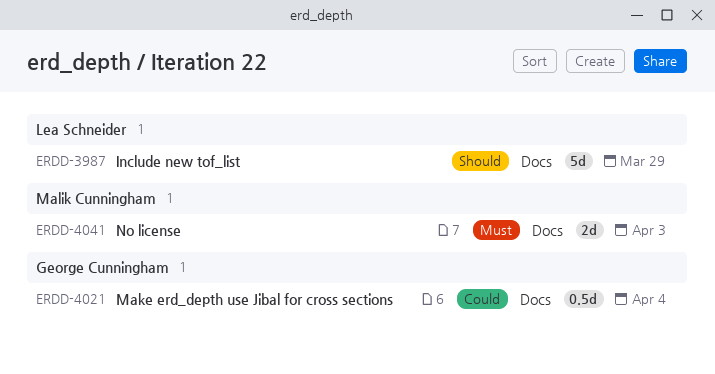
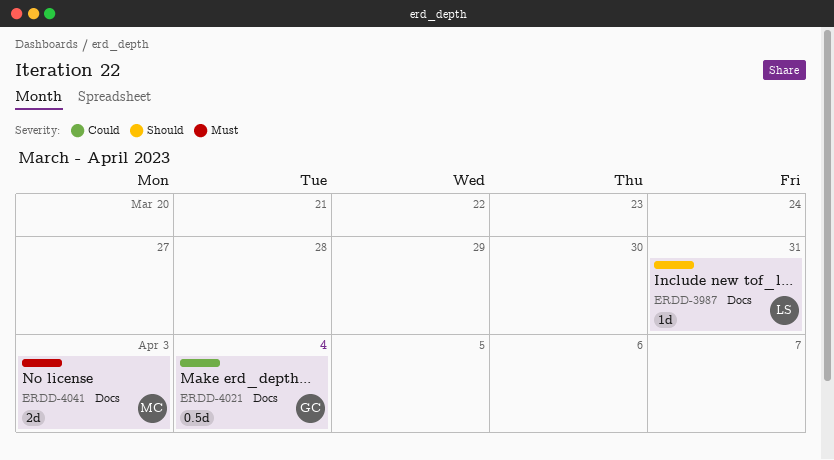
ERDD-3987, estimate: 5d -> 1d
ERDD-3987, due: Mar 29 -> Mar 31

